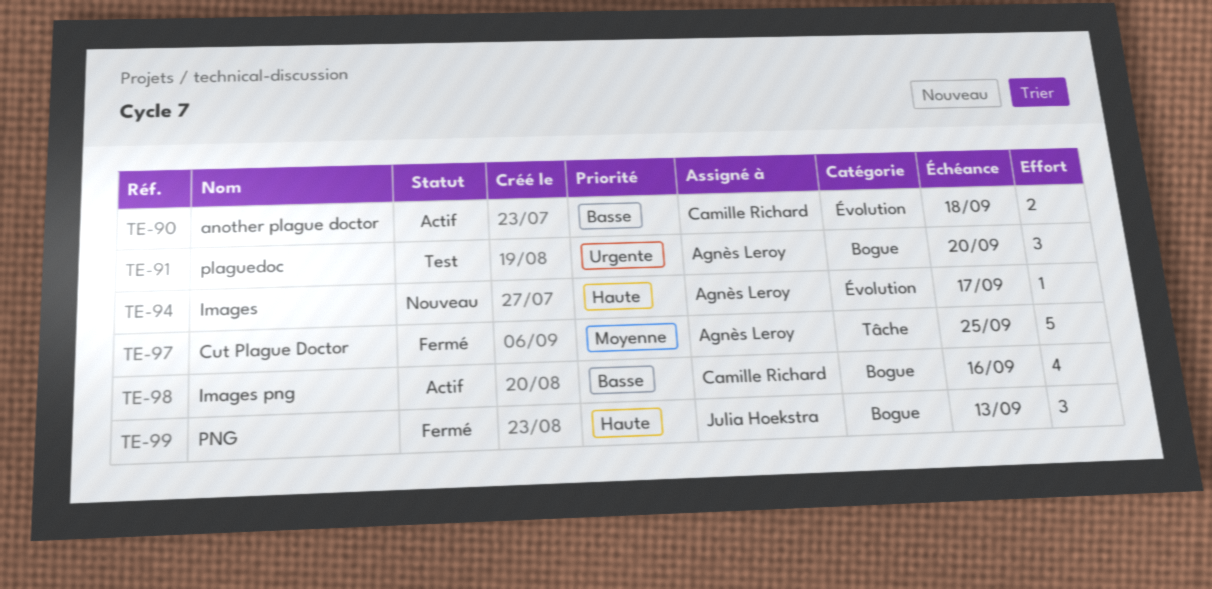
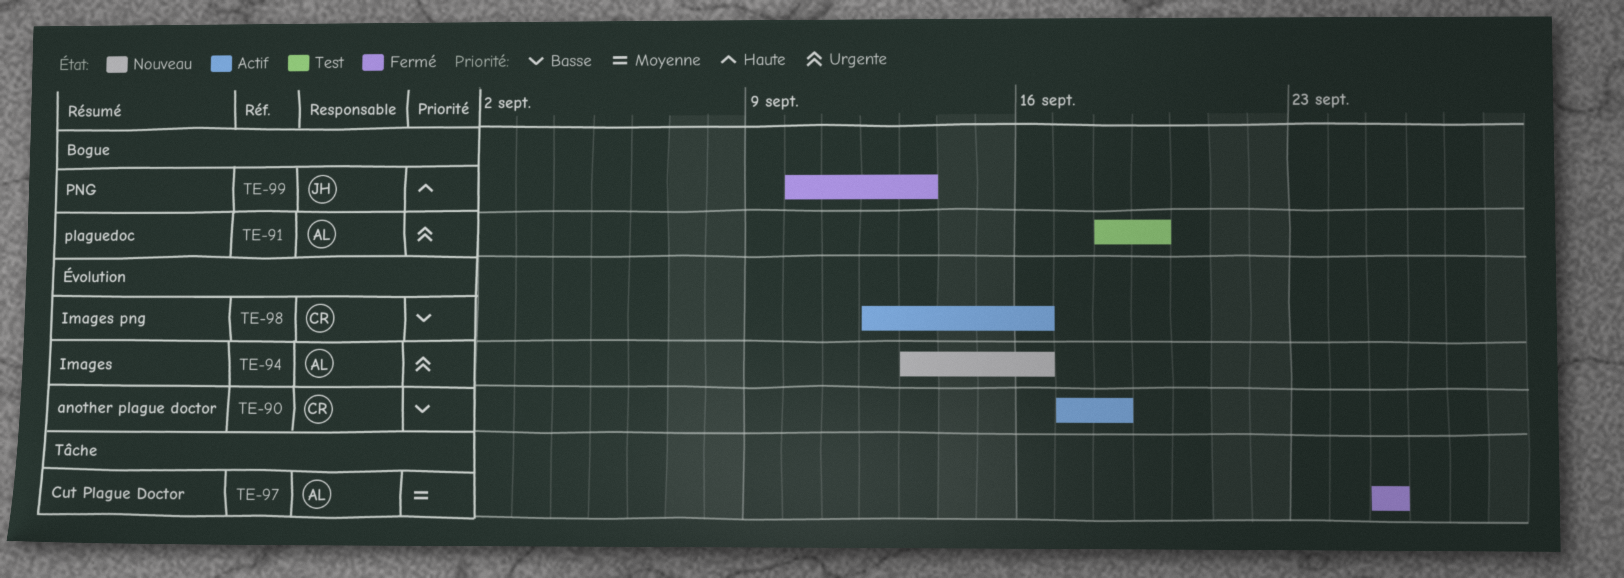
TE-91, due: Sep 20 -> Sep 19
TE-94, priority: Haute -> Urgente
TE-94, due: Sep 17 -> Sep 16
TE-98, label: Bogue -> Évolution

